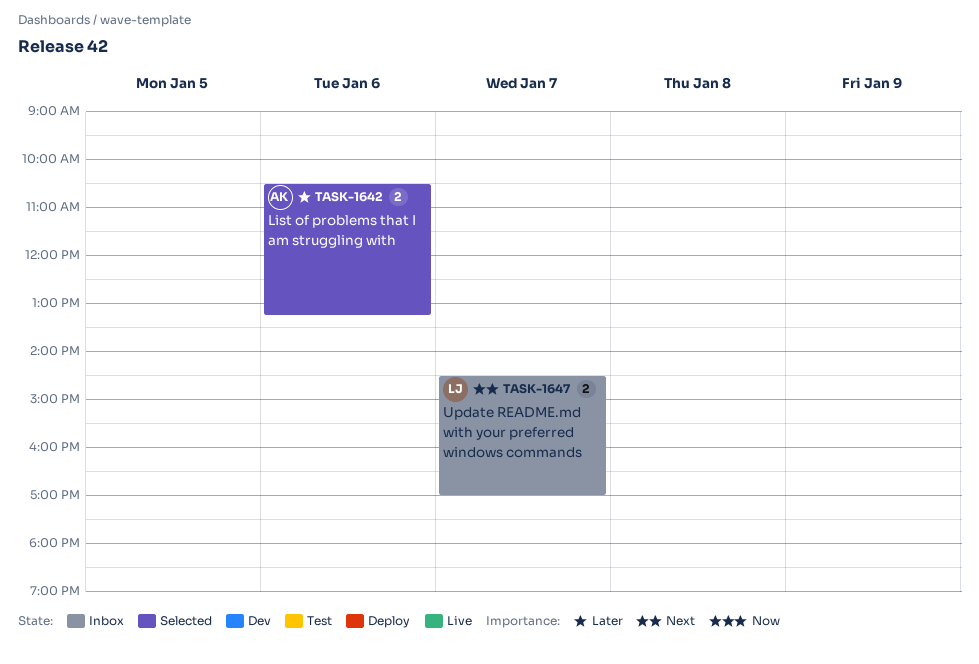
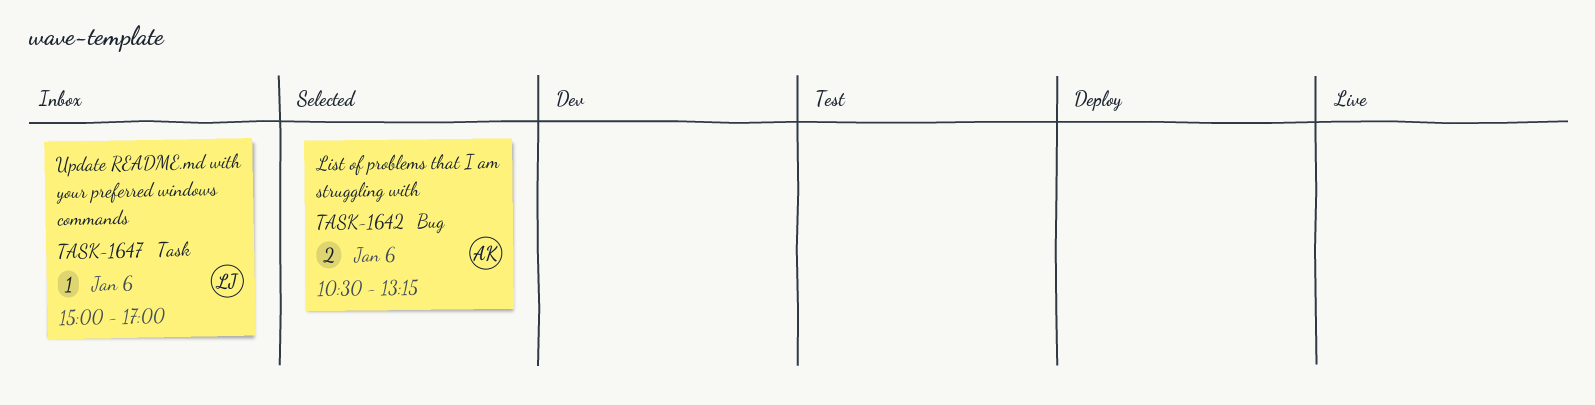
TASK-1647, estimate: 2 -> 1
TASK-1647, day: Jan 7 -> Jan 6
TASK-1647, begins: 14:30 -> 15:00

